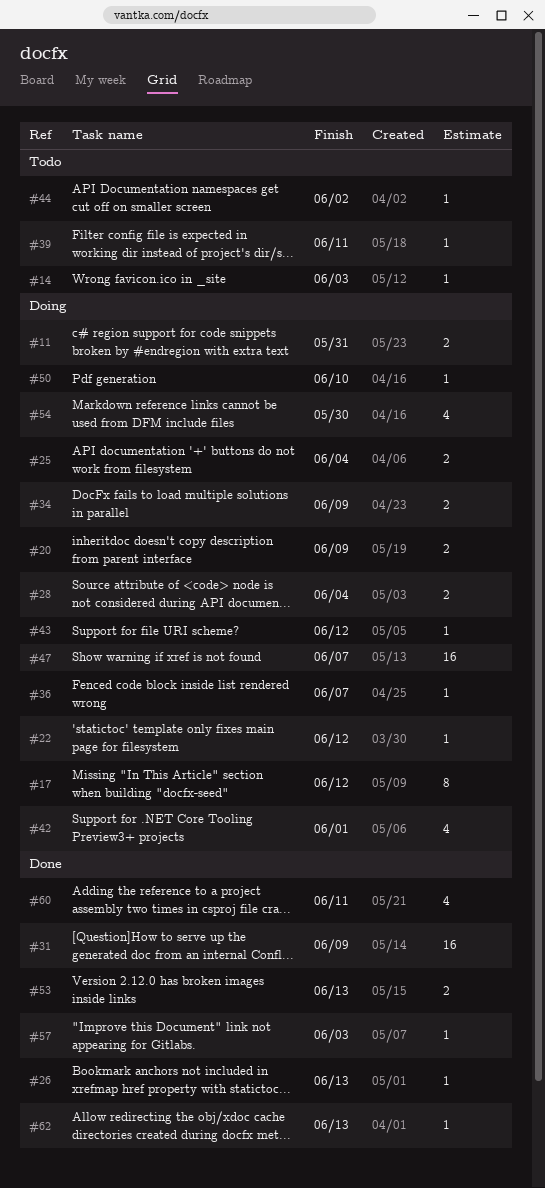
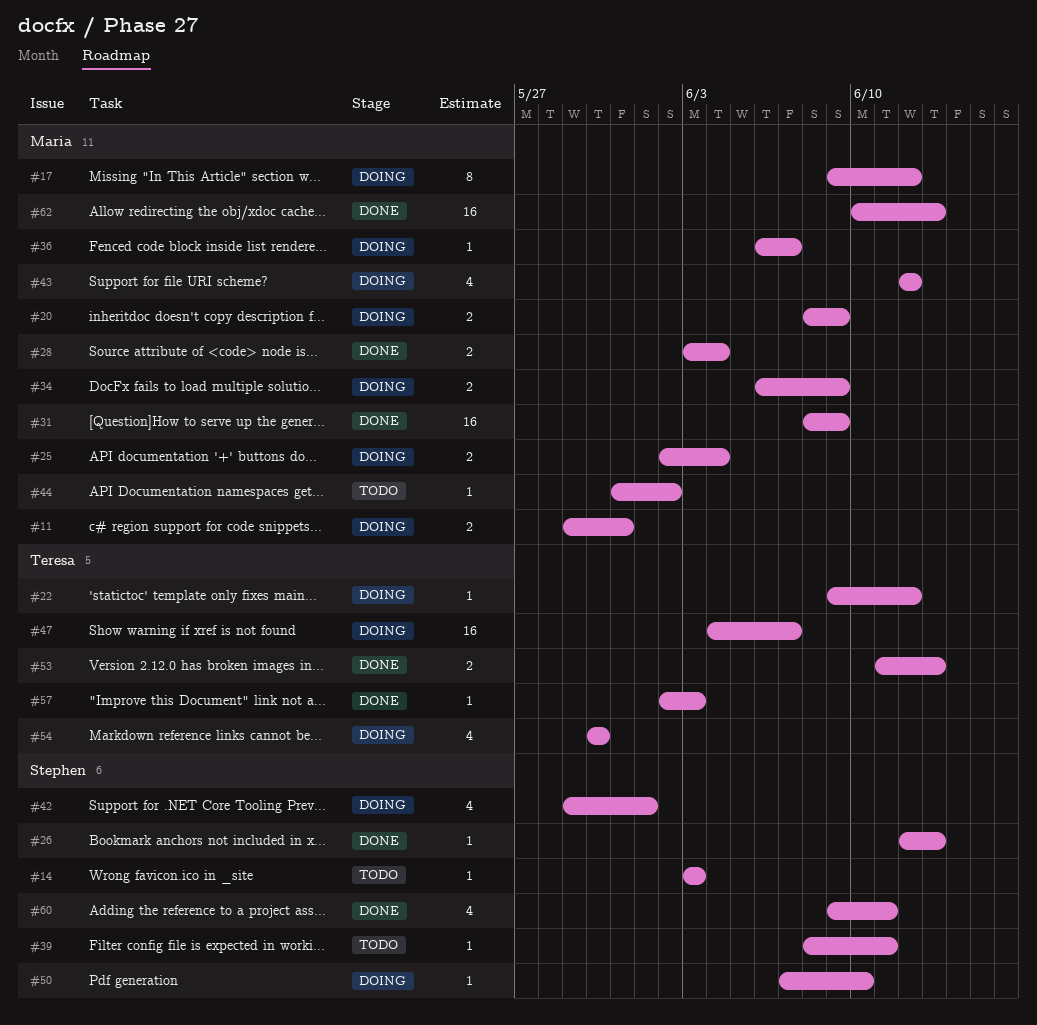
#28, status: Doing -> Done
#43, estimate: 1 -> 4
#62, estimate: 1 -> 16

